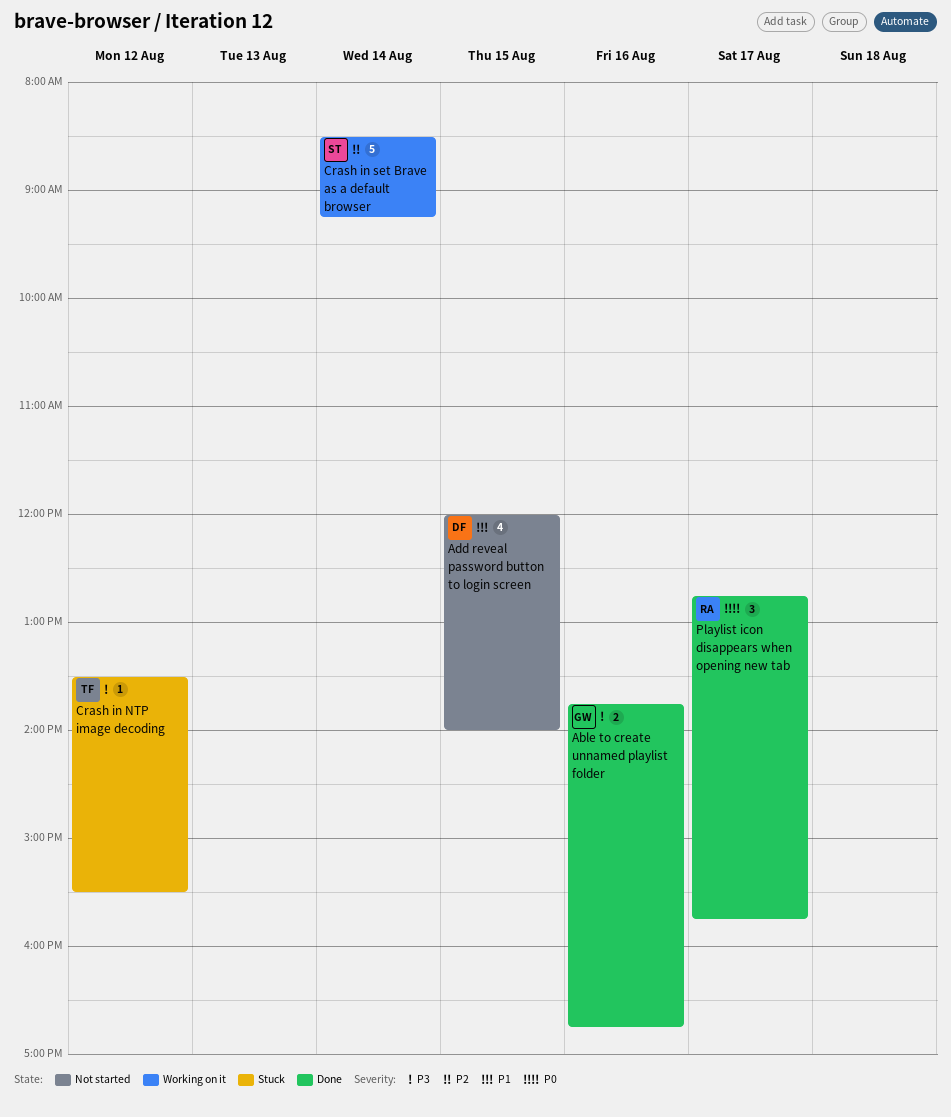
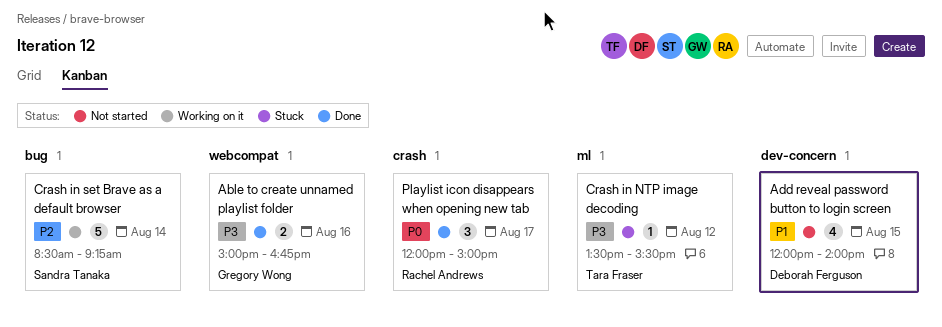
Able to create unnamed playlist folder, begins: 13:45 -> 15:00
Playlist icon disappears when opening new tab, begins: 12:45 -> 12:00
Playlist icon disappears when opening new tab, ends: 15:45 -> 15:00

